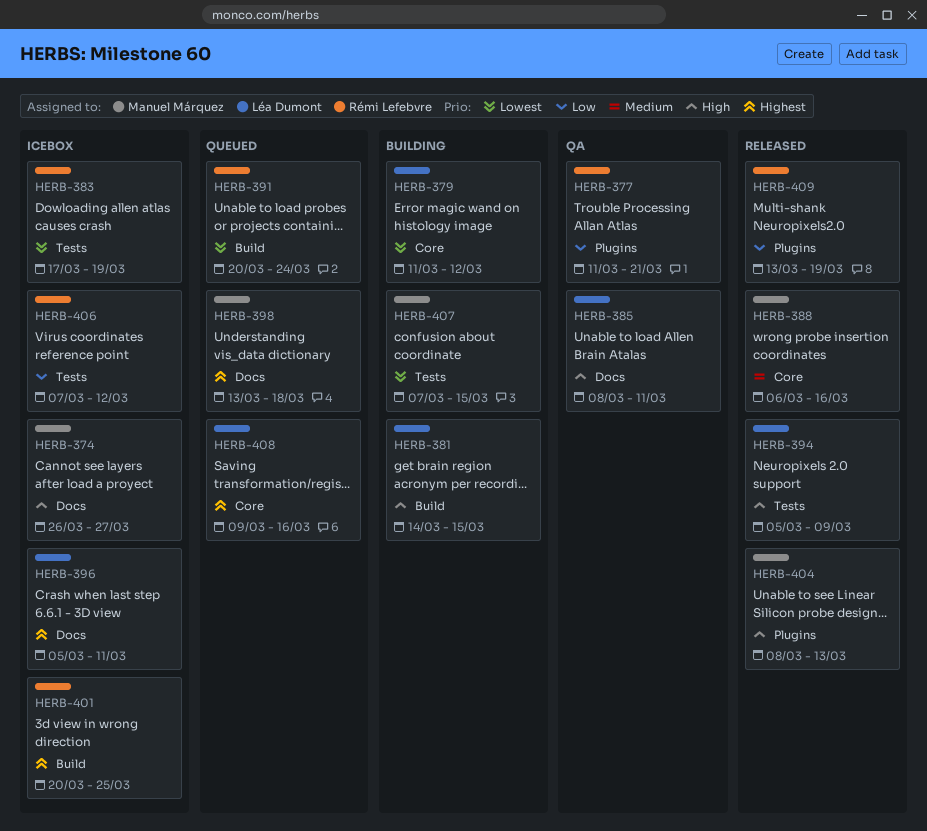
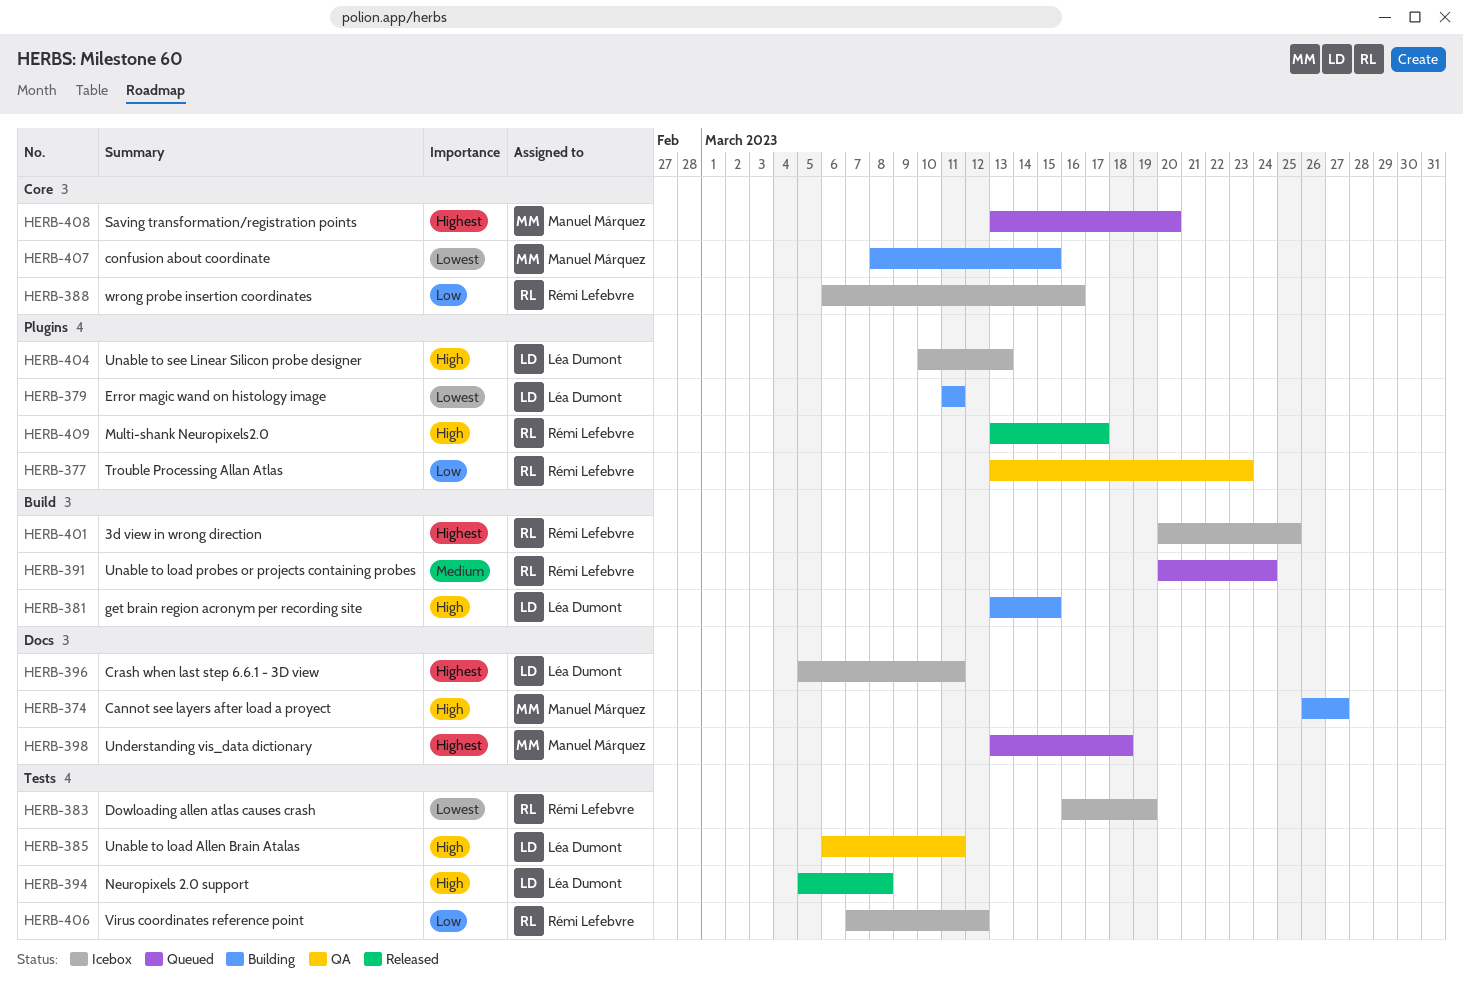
HERB-374, status: Icebox -> Building
HERB-377, start: Mar 11 -> Mar 13
HERB-377, due: Mar 21 -> Mar 23
HERB-379, label: Core -> Plugins
HERB-379, due: Mar 12 -> Mar 11
HERB-381, start: Mar 14 -> Mar 13
HERB-383, start: Mar 17 -> Mar 16
HERB-385, label: Docs -> Tests
HERB-385, start: Mar 8 -> Mar 6
HERB-388, status: Released -> Icebox
HERB-388, owner: Manuel Márquez -> Rémi Lefebvre
HERB-388, priority: Medium -> Low
HERB-391, priority: Lowest -> Medium
HERB-394, due: Mar 9 -> Mar 8
HERB-404, status: Released -> Icebox
HERB-404, owner: Manuel Márquez -> Léa Dumont
HERB-404, start: Mar 8 -> Mar 10
HERB-407, label: Tests -> Core
HERB-407, start: Mar 7 -> Mar 8
HERB-408, owner: Léa Dumont -> Manuel Márquez
HERB-408, start: Mar 9 -> Mar 13
HERB-408, due: Mar 16 -> Mar 20
HERB-409, priority: Low -> High
HERB-409, due: Mar 19 -> Mar 17

